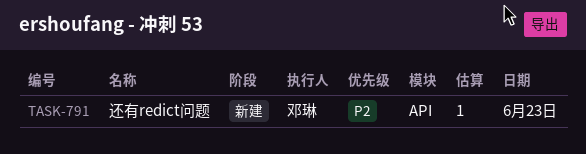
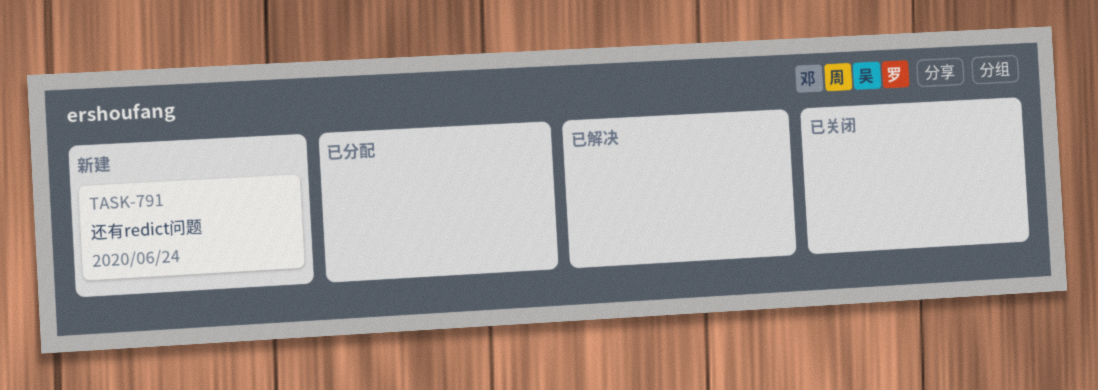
TASK-791, day: Jun 23 -> Jun 24

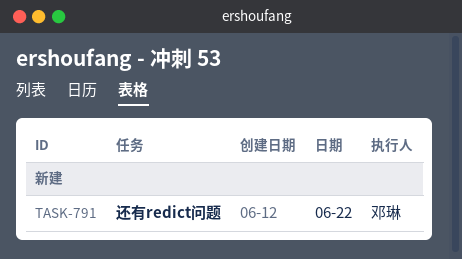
TASK-791, day: Jun 24 -> Jun 22

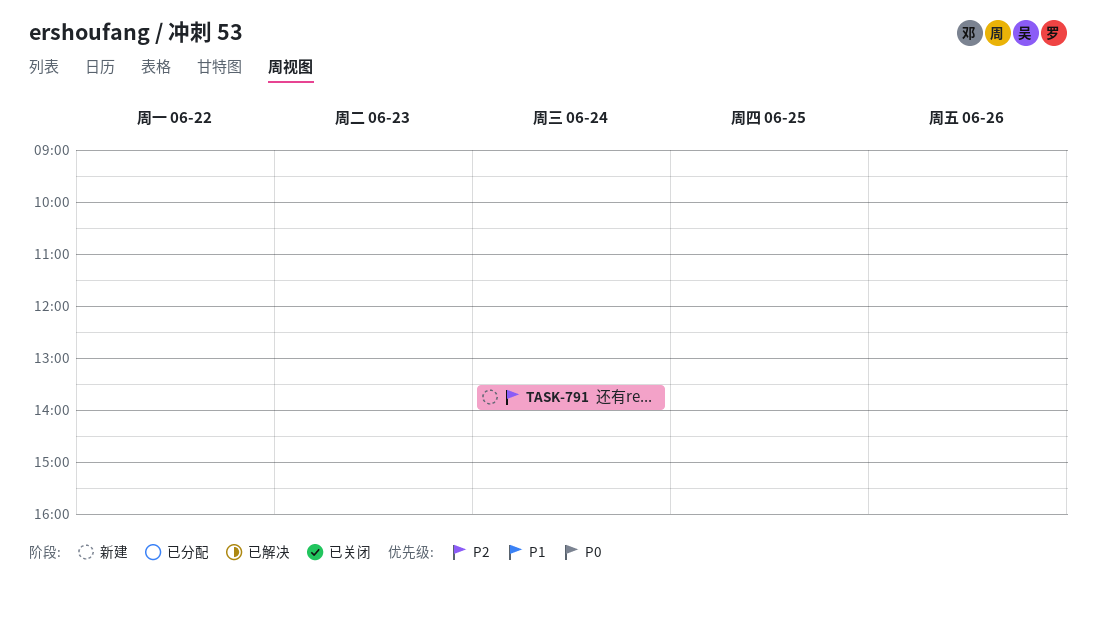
TASK-791, day: Jun 22 -> Jun 24

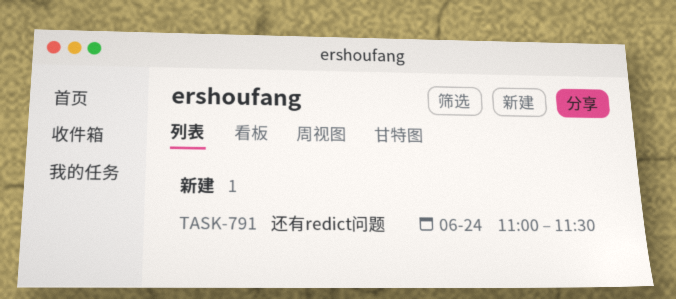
TASK-791, begins: 13:30 -> 11:00
TASK-791, ends: 14:00 -> 11:30

